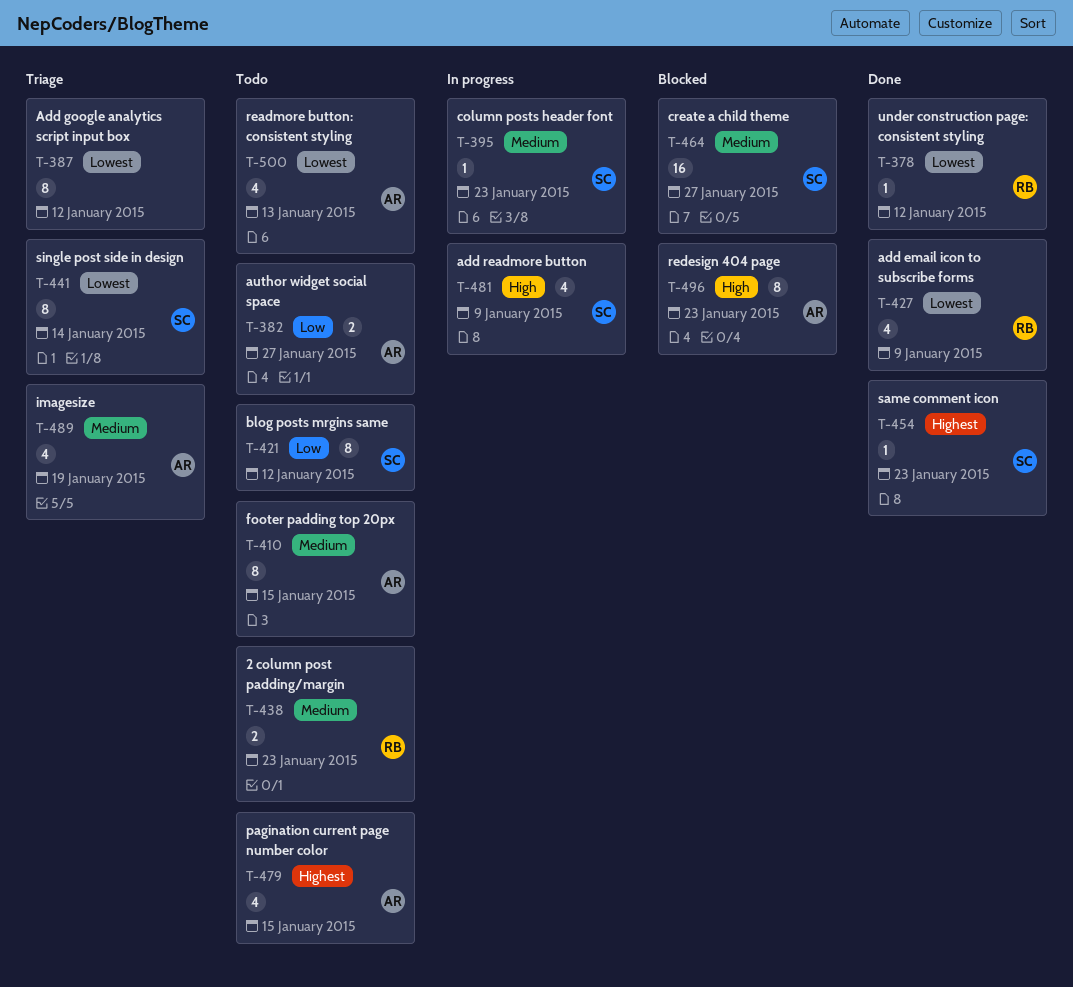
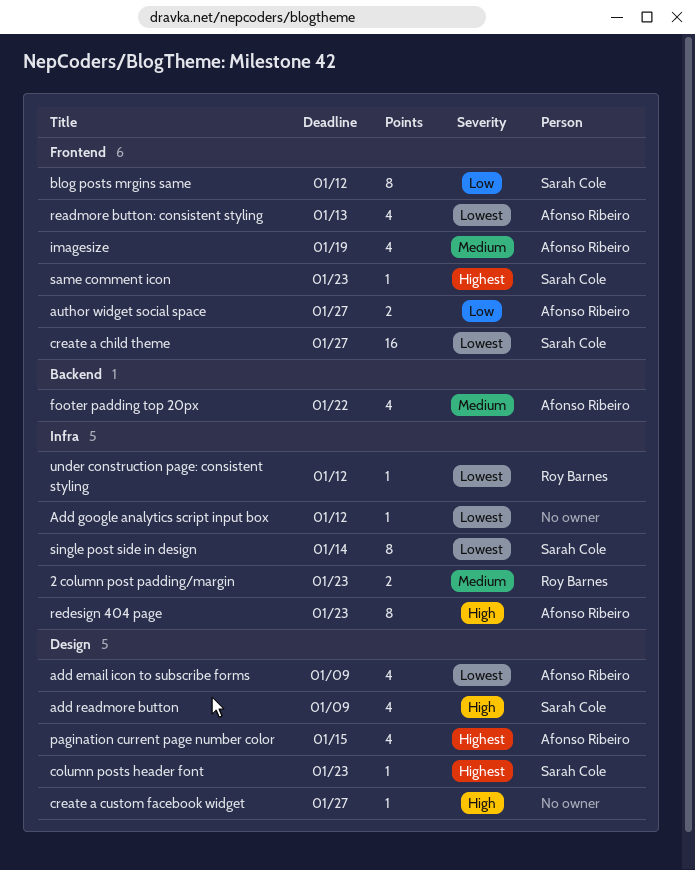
add email icon to subscribe forms, owner: Roy Barnes -> Afonso Ribeiro
Add google analytics script input box, estimate: 8 -> 1
column posts header font, priority: Medium -> Highest
create a child theme, priority: Medium -> Lowest
create a custom facebook widget: none -> present
footer padding top 20px, estimate: 8 -> 4
footer padding top 20px, due: Jan 15 -> Jan 22

